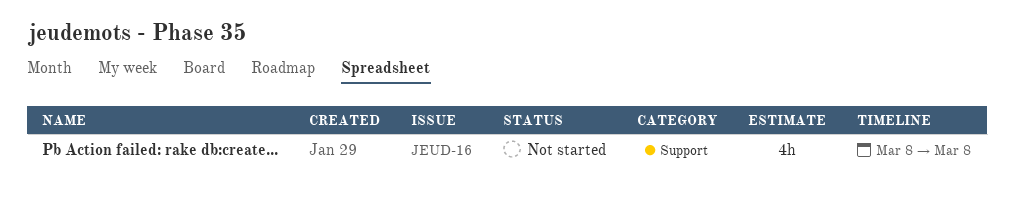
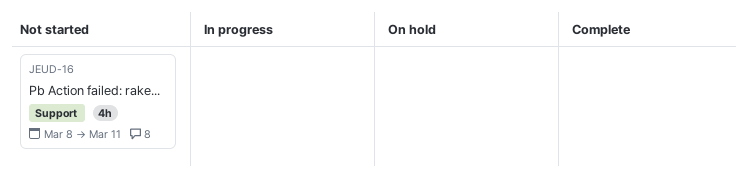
JEUD-16, due: Mar 8 -> Mar 11

